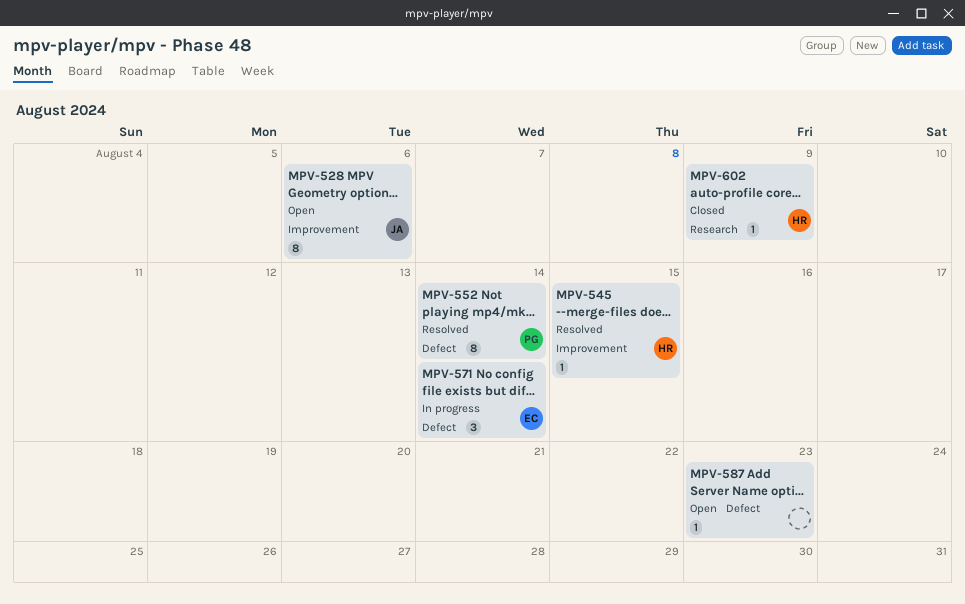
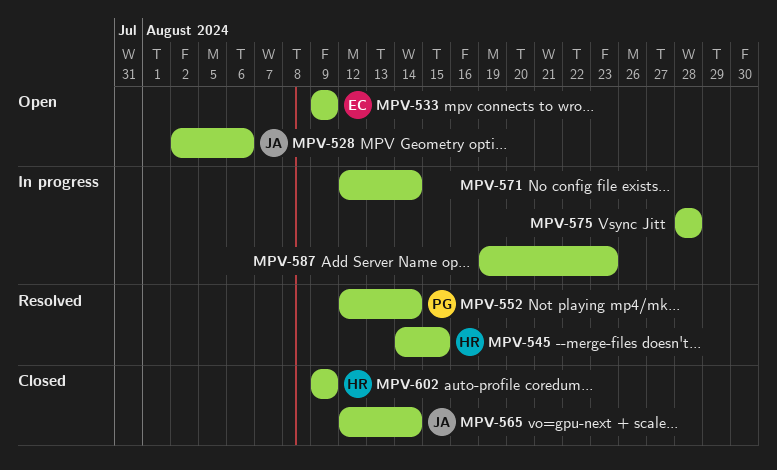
MPV-533: none -> present
MPV-565: none -> present
MPV-571, owner: EC -> none
MPV-575: none -> present
MPV-587, status: Open -> In progress

